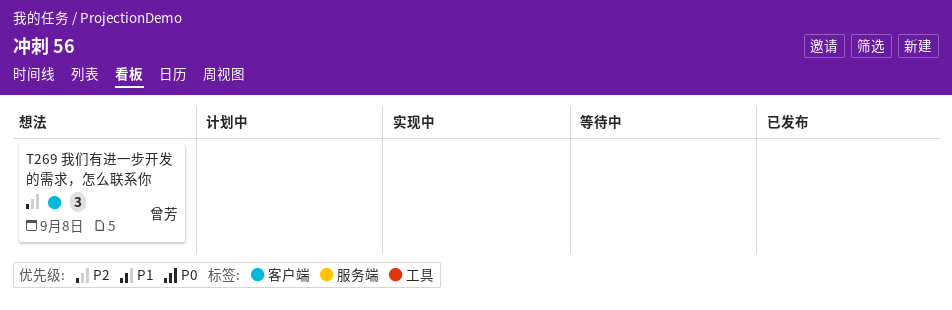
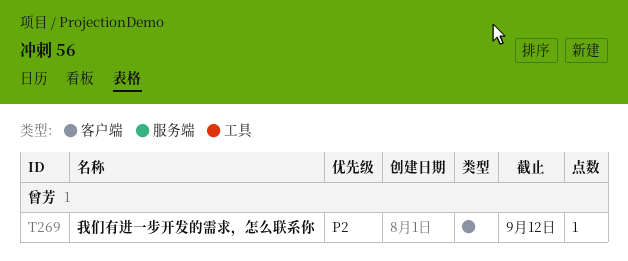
T269, estimate: 3 -> 1
T269, due: Sep 8 -> Sep 12

